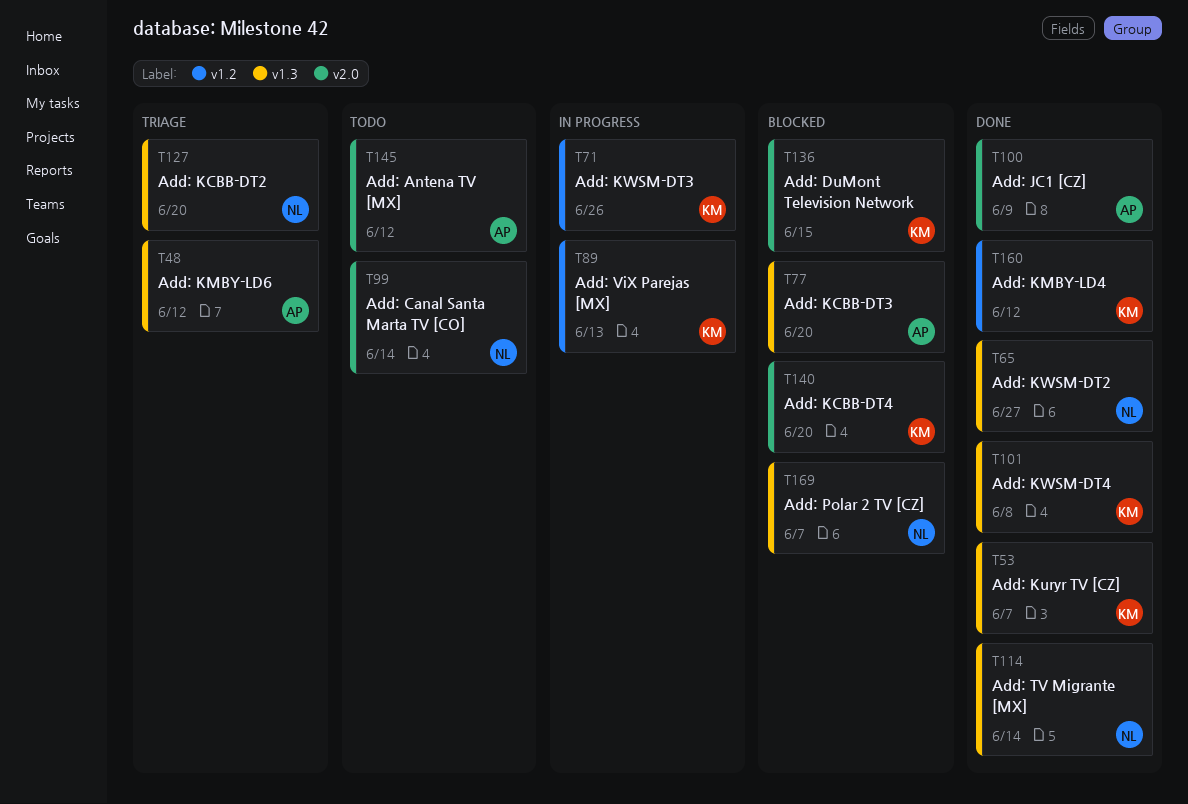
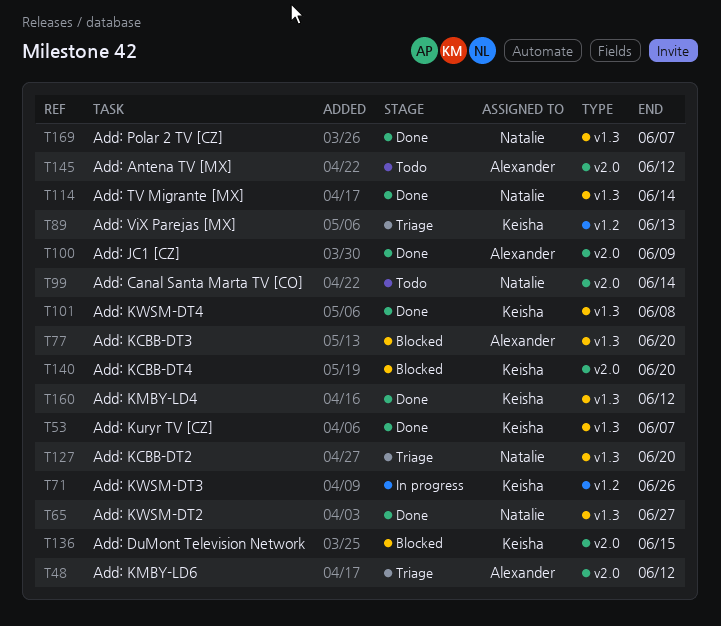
T48, label: v1.3 -> v2.0
T89, status: In progress -> Triage
T160, label: v1.2 -> v1.3
T169, status: Blocked -> Done

